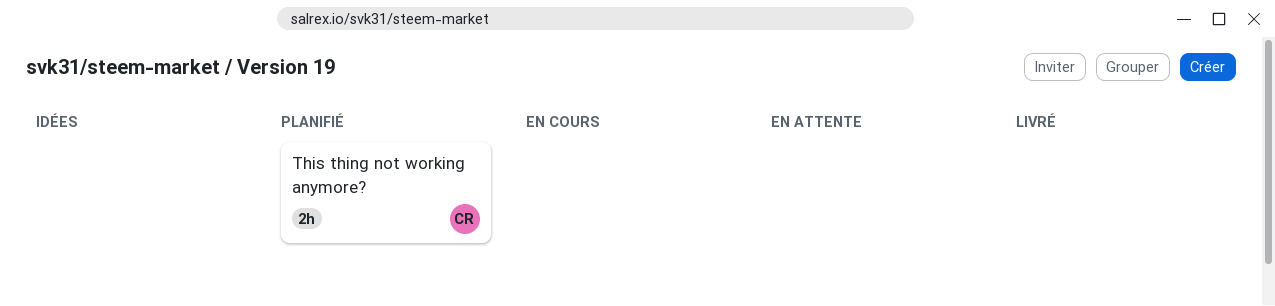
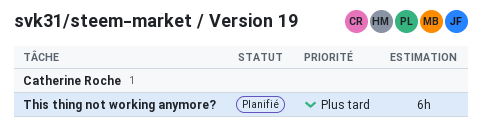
This thing not working anymore?, estimate: 2h -> 6h

